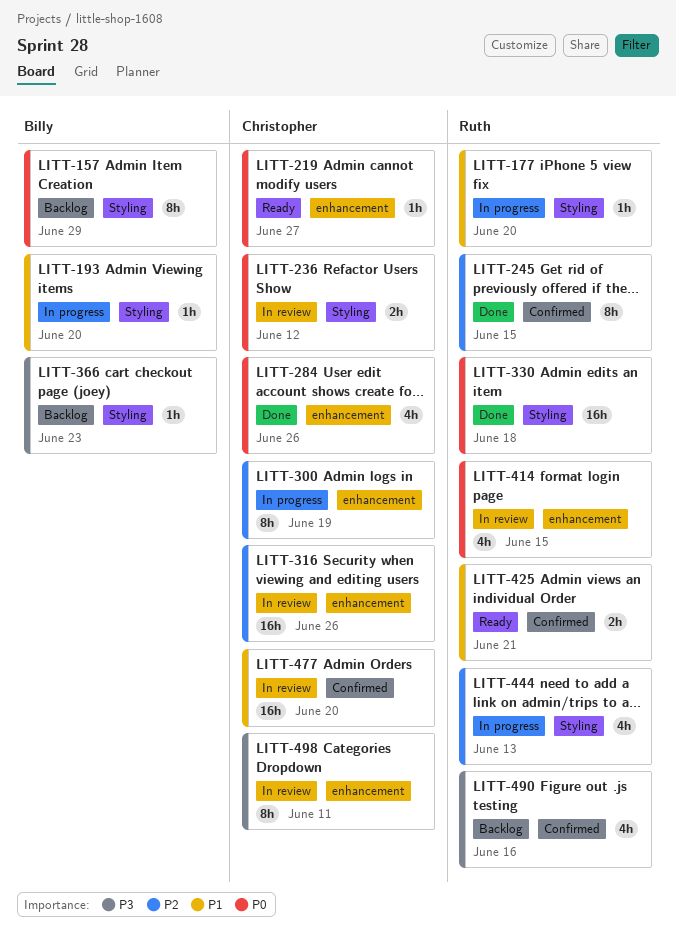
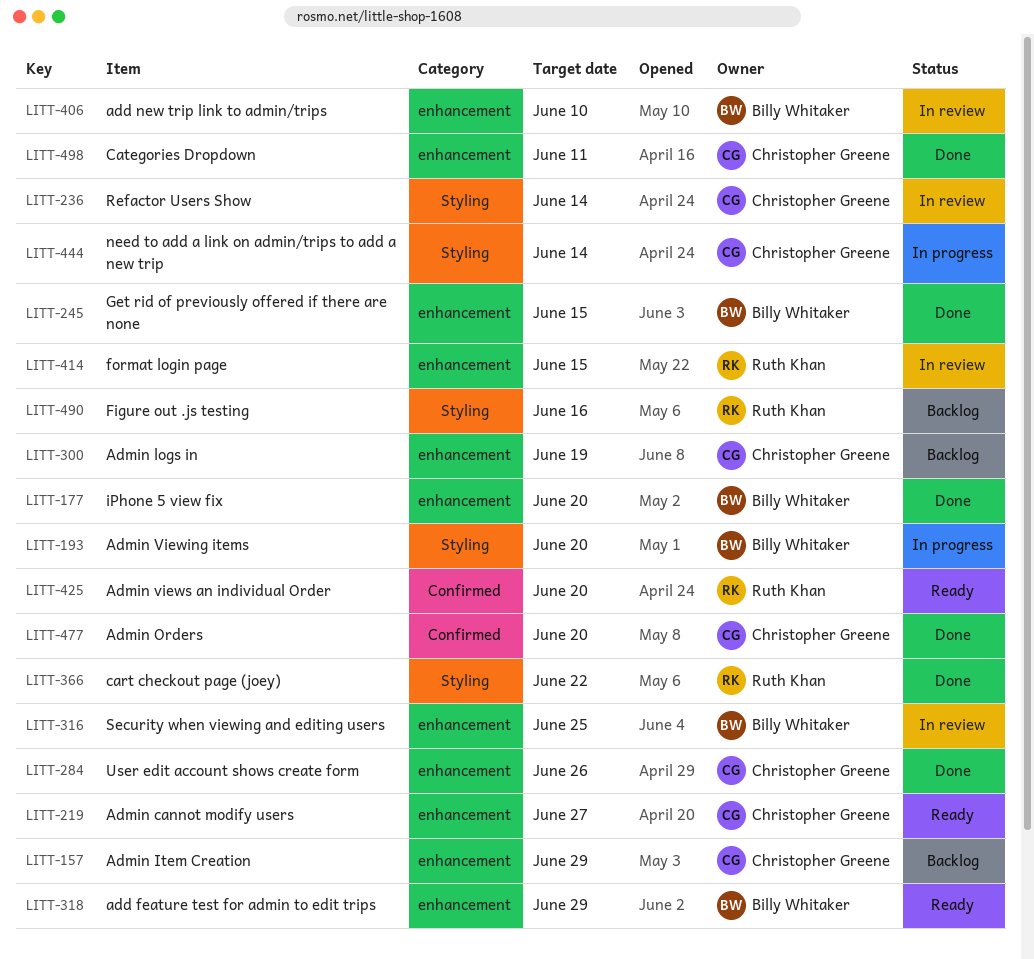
LITT-157, owner: Billy Whitaker -> Christopher Greene
LITT-157, label: Styling -> enhancement
LITT-177, status: In progress -> Done
LITT-177, owner: Ruth Khan -> Billy Whitaker
LITT-177, label: Styling -> enhancement
LITT-236, due: Jun 12 -> Jun 14
LITT-245, owner: Ruth Khan -> Billy Whitaker
LITT-245, label: Confirmed -> enhancement
LITT-300, status: In progress -> Backlog
LITT-316, owner: Christopher Greene -> Billy Whitaker
LITT-316, due: Jun 26 -> Jun 25
LITT-318: none -> present
LITT-330: present -> none
LITT-366, status: Backlog -> Done
LITT-366, owner: Billy Whitaker -> Ruth Khan
LITT-366, due: Jun 23 -> Jun 22
LITT-406: none -> present
LITT-425, due: Jun 21 -> Jun 20
LITT-444, owner: Ruth Khan -> Christopher Greene
LITT-444, due: Jun 13 -> Jun 14
LITT-477, status: In review -> Done
LITT-490, label: Confirmed -> Styling
LITT-498, status: In review -> Done

